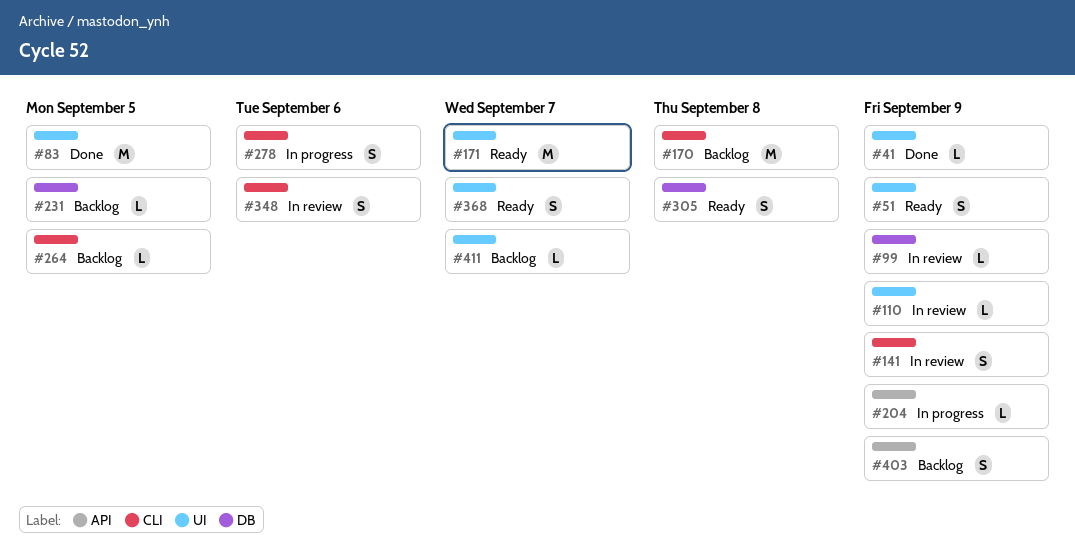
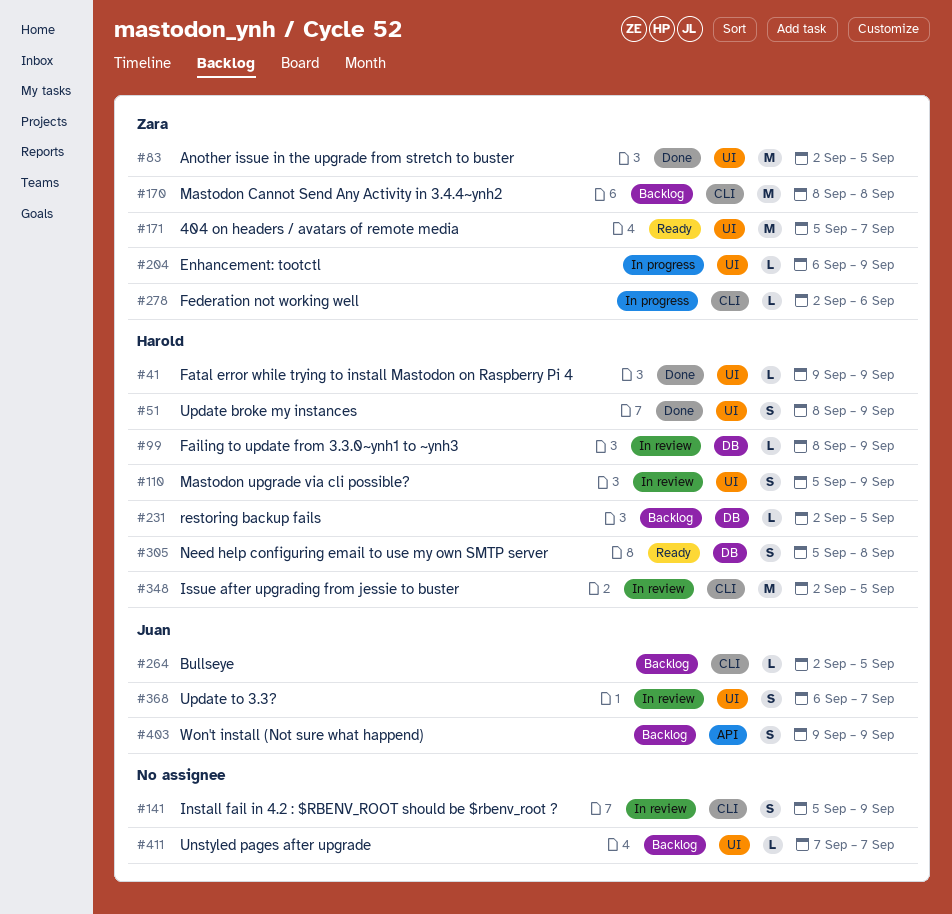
#51, status: Ready -> Done
#110, estimate: L -> S
#204, label: API -> UI
#278, estimate: S -> L
#348, estimate: S -> M
#348, due: Sep 6 -> Sep 5
#368, status: Ready -> In review

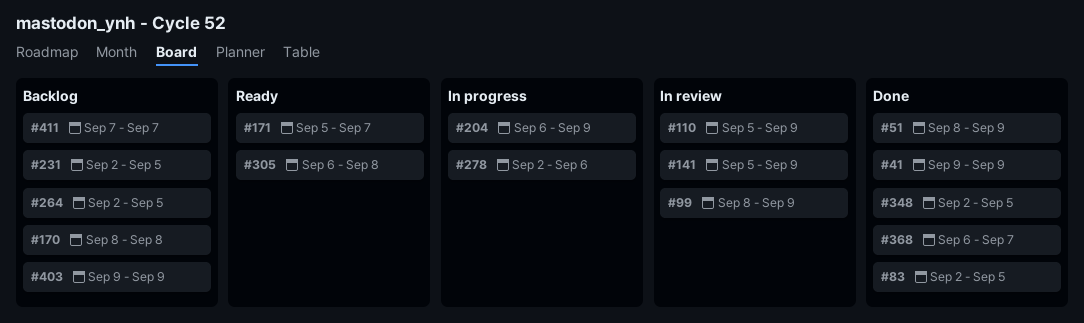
#305, start: Sep 5 -> Sep 6
#348, status: In review -> Done
#368, status: In review -> Done

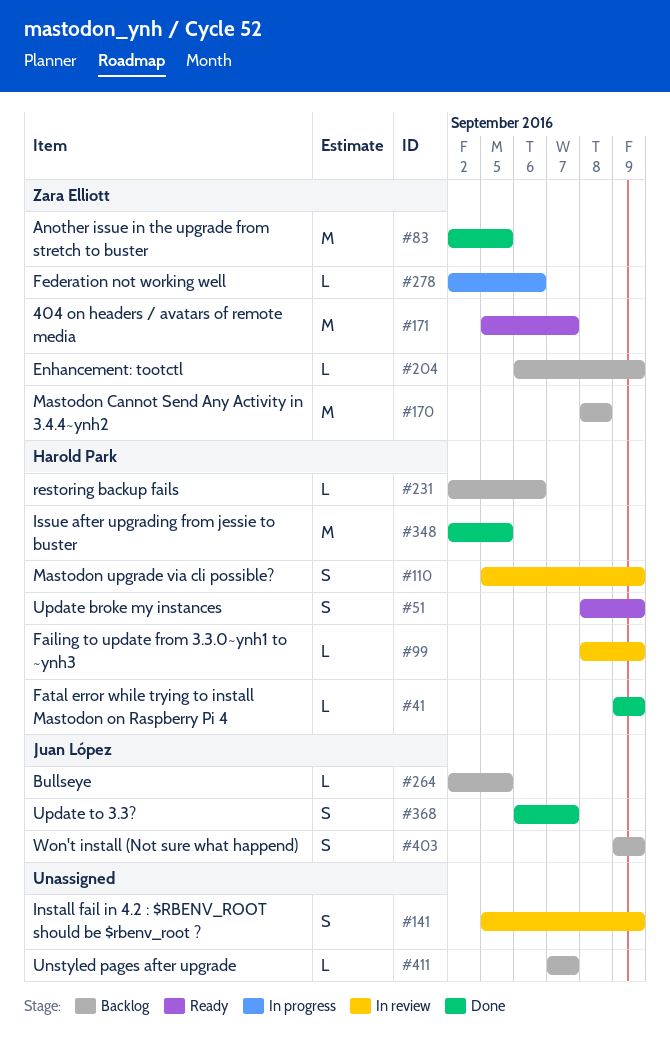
#51, status: Done -> Ready
#204, status: In progress -> Backlog
#231, due: Sep 5 -> Sep 6
#305: present -> none

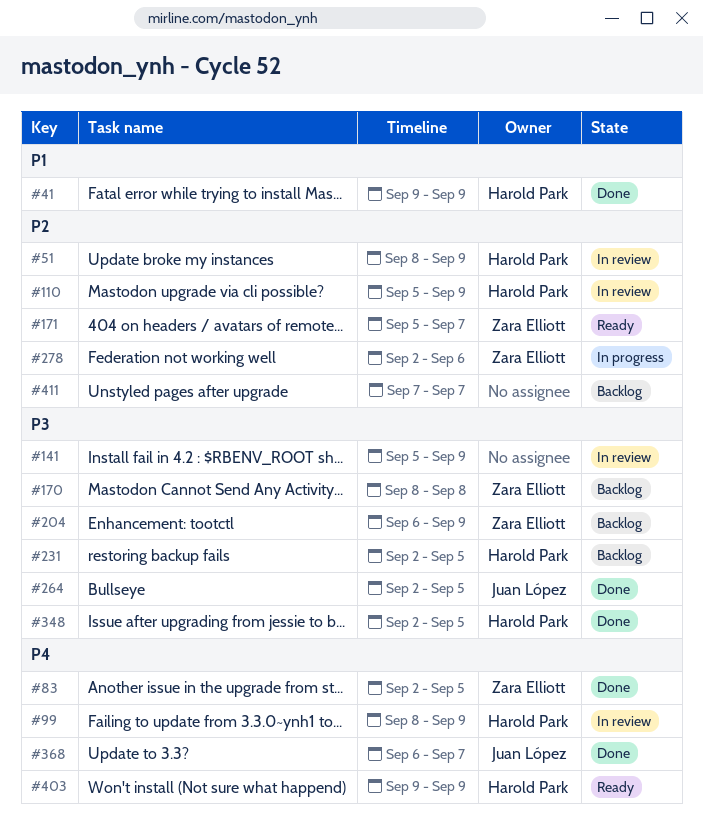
#51, status: Ready -> In review
#231, due: Sep 6 -> Sep 5
#264, status: Backlog -> Done
#403, status: Backlog -> Ready
#403, owner: Juan López -> Harold Park

